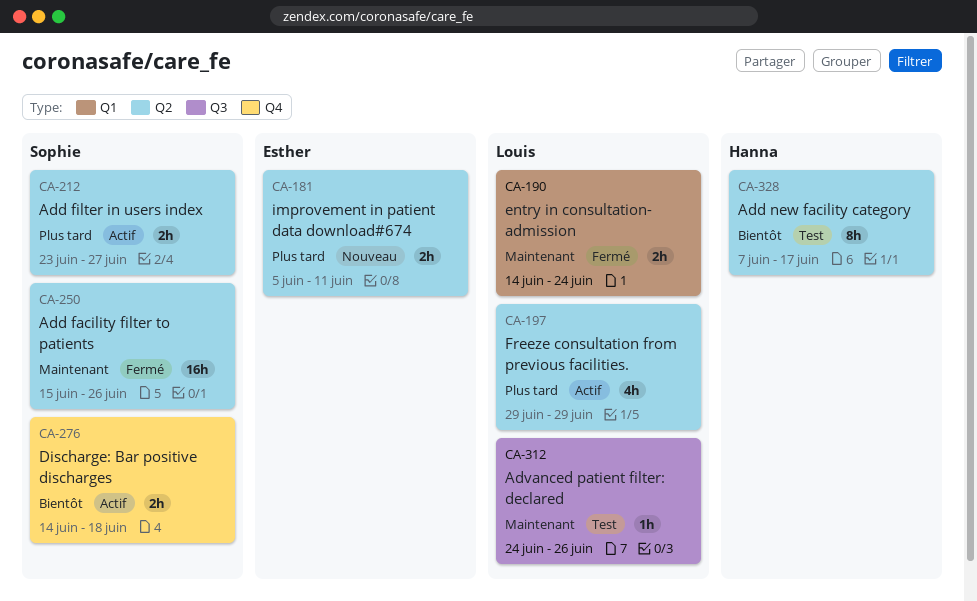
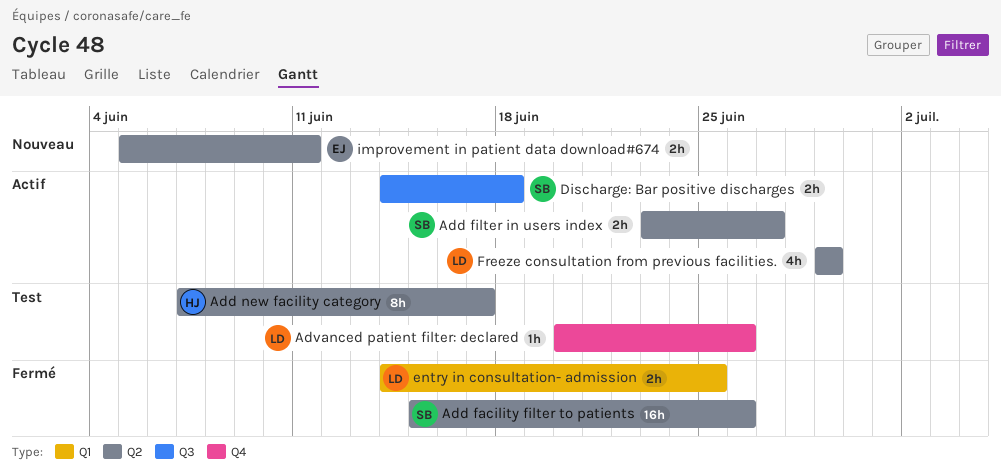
Advanced patient filter: declared, label: Q3 -> Q4
Advanced patient filter: declared, start: Jun 24 -> Jun 20
Discharge: Bar positive discharges, label: Q4 -> Q3
entry in consultation- admission, due: Jun 24 -> Jun 25

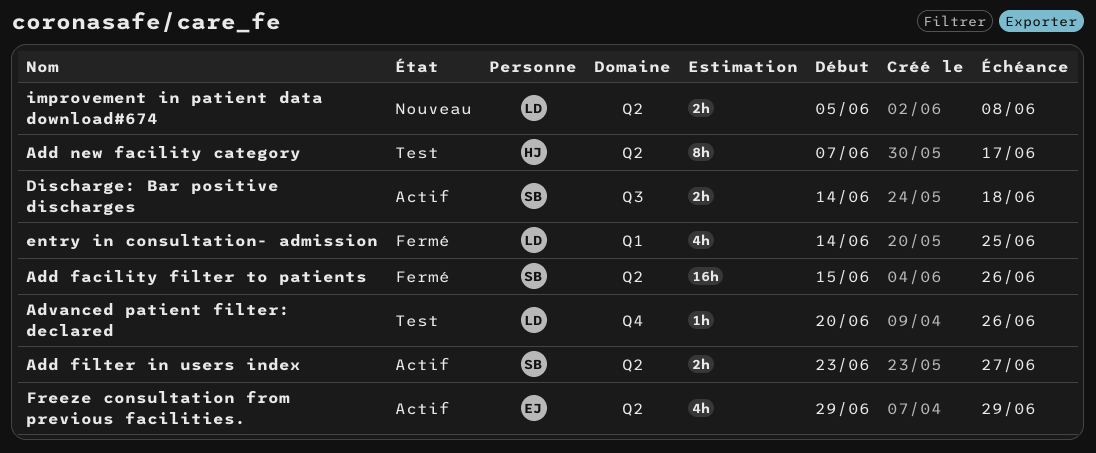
entry in consultation- admission, estimate: 2h -> 4h
Freeze consultation from previous facilities., owner: LD -> EJ
improvement in patient data download#674, owner: EJ -> LD
improvement in patient data download#674, due: Jun 11 -> Jun 8

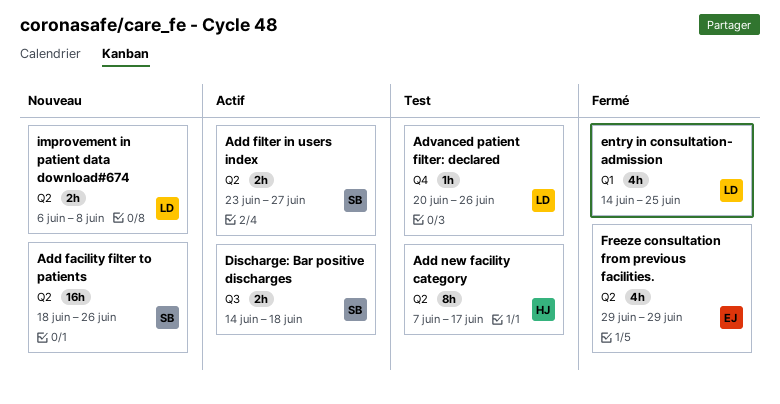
Add facility filter to patients, status: Fermé -> Nouveau
Add facility filter to patients, start: Jun 15 -> Jun 18
Freeze consultation from previous facilities., status: Actif -> Fermé
improvement in patient data download#674, start: Jun 5 -> Jun 6

